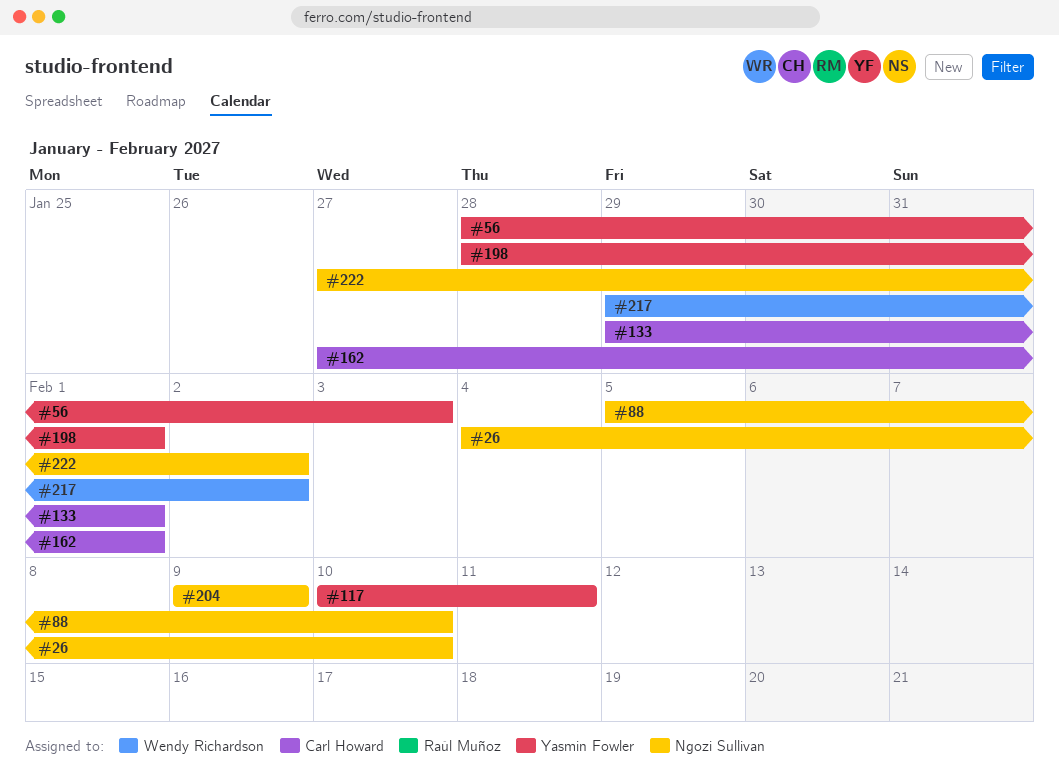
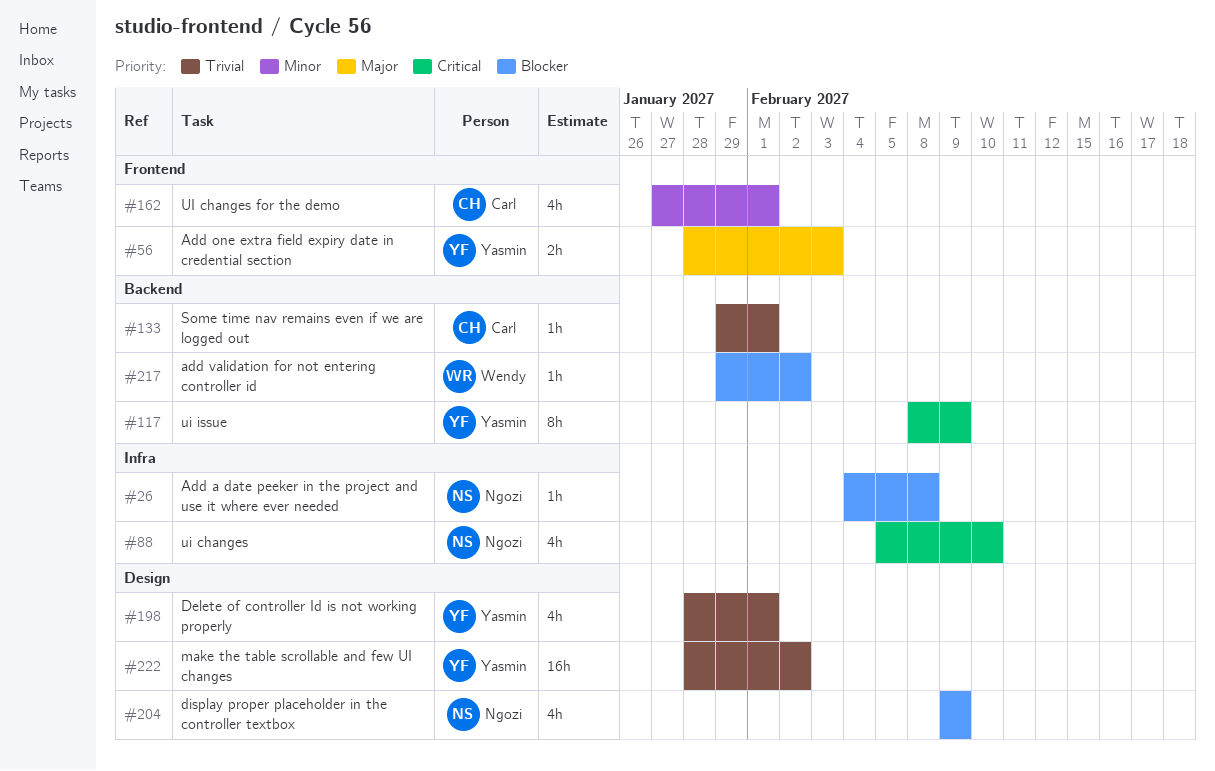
#26, due: Feb 10 -> Feb 8
#117, start: Feb 10 -> Feb 8
#117, due: Feb 11 -> Feb 9
#222, owner: Ngozi Sullivan -> Yasmin Fowler
#222, start: Jan 27 -> Jan 28

